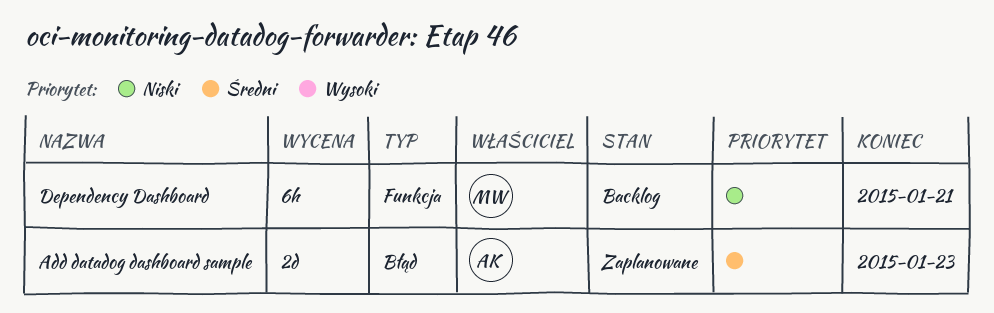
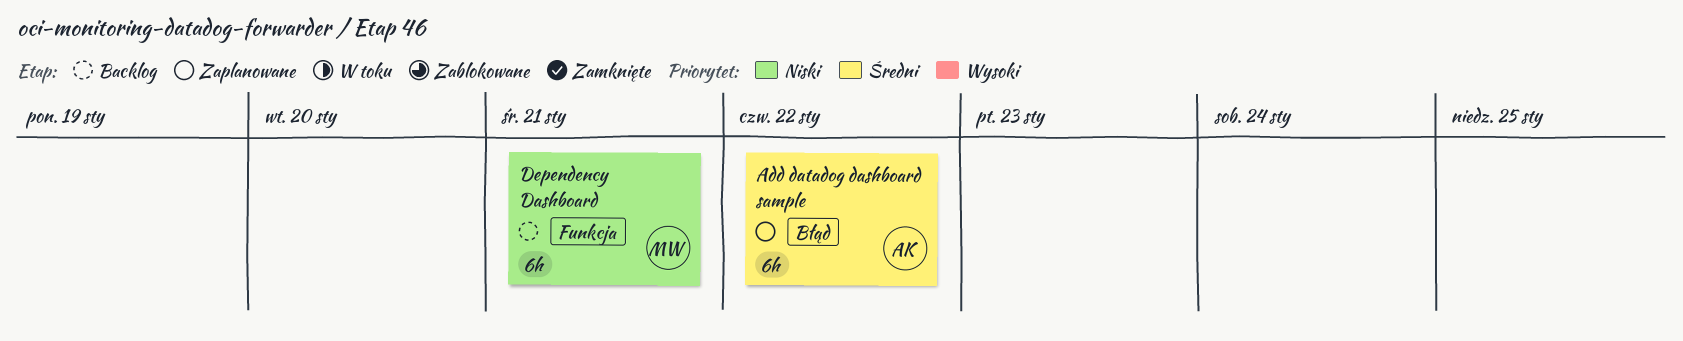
Add datadog dashboard sample, estimate: 2d -> 6h
Add datadog dashboard sample, due: Jan 23 -> Jan 22

